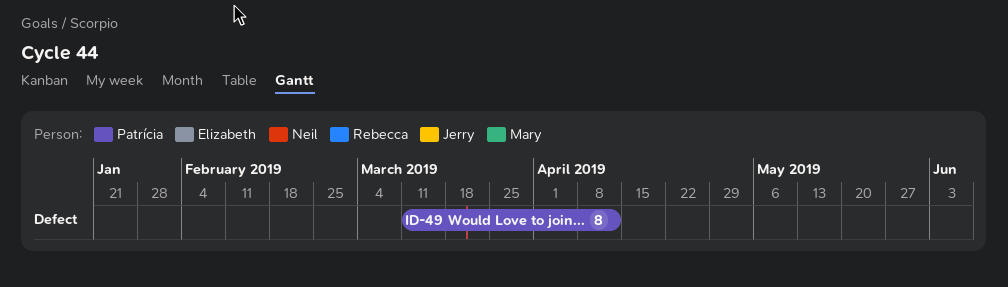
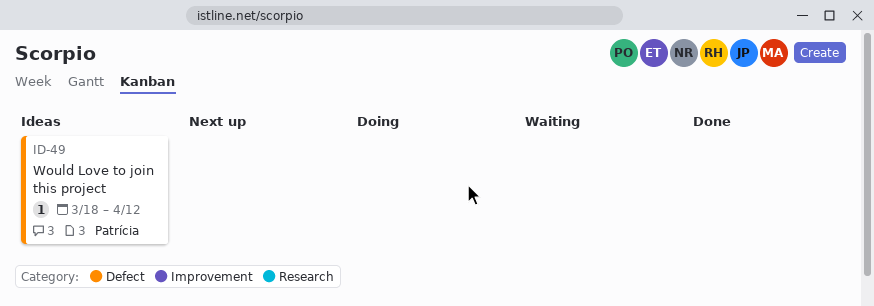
ID-49, estimate: 8 -> 1
ID-49, start: Mar 11 -> Mar 18

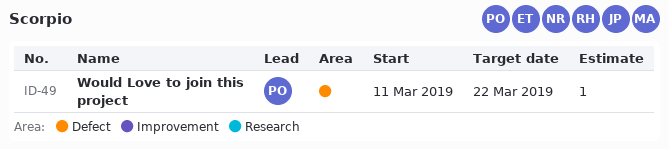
ID-49, start: Mar 18 -> Mar 11
ID-49, due: Apr 12 -> Mar 22

